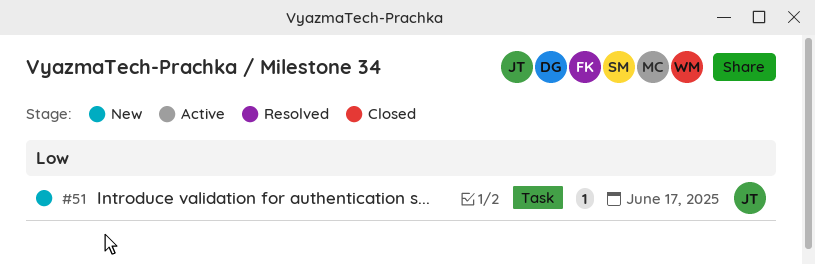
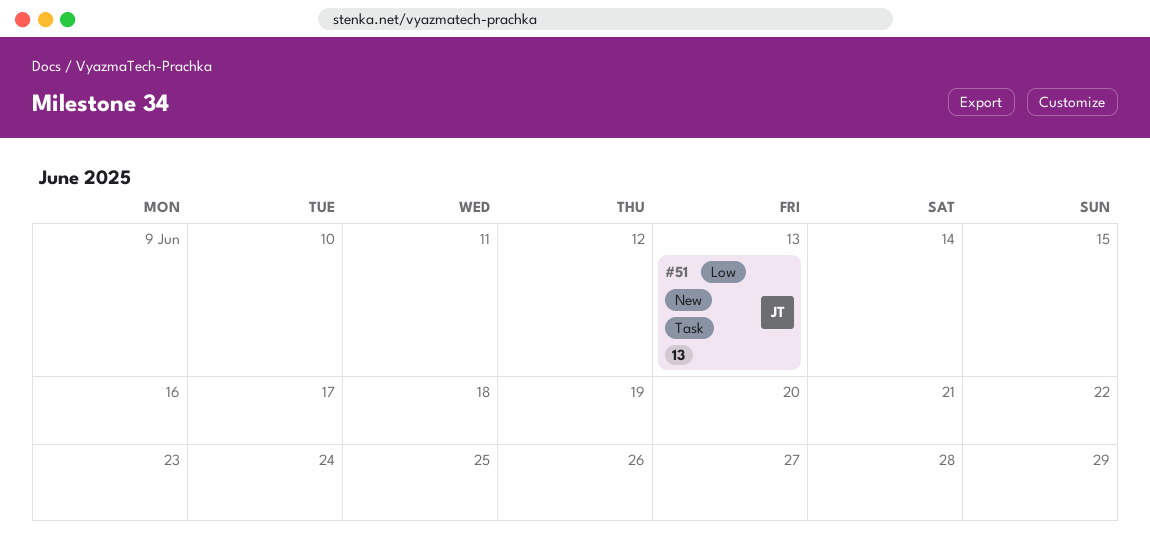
#51, estimate: 1 -> 13
#51, due: Jun 17 -> Jun 13

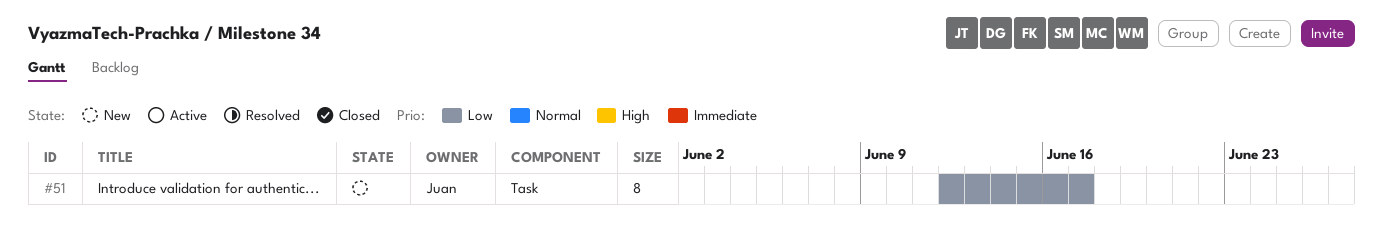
#51, estimate: 13 -> 8
#51, due: Jun 13 -> Jun 17

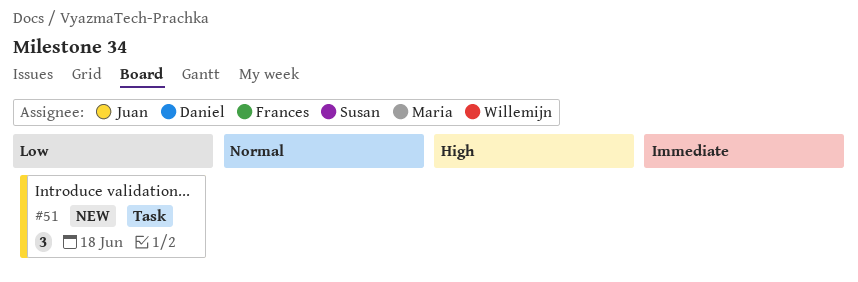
#51, estimate: 8 -> 3
#51, due: Jun 17 -> Jun 18

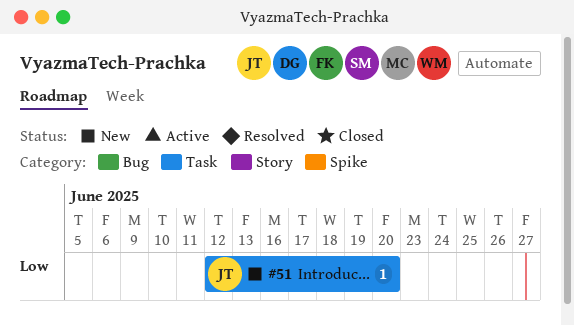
#51, estimate: 3 -> 1
#51, due: Jun 18 -> Jun 20

